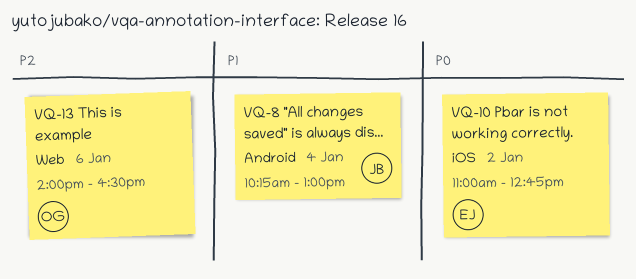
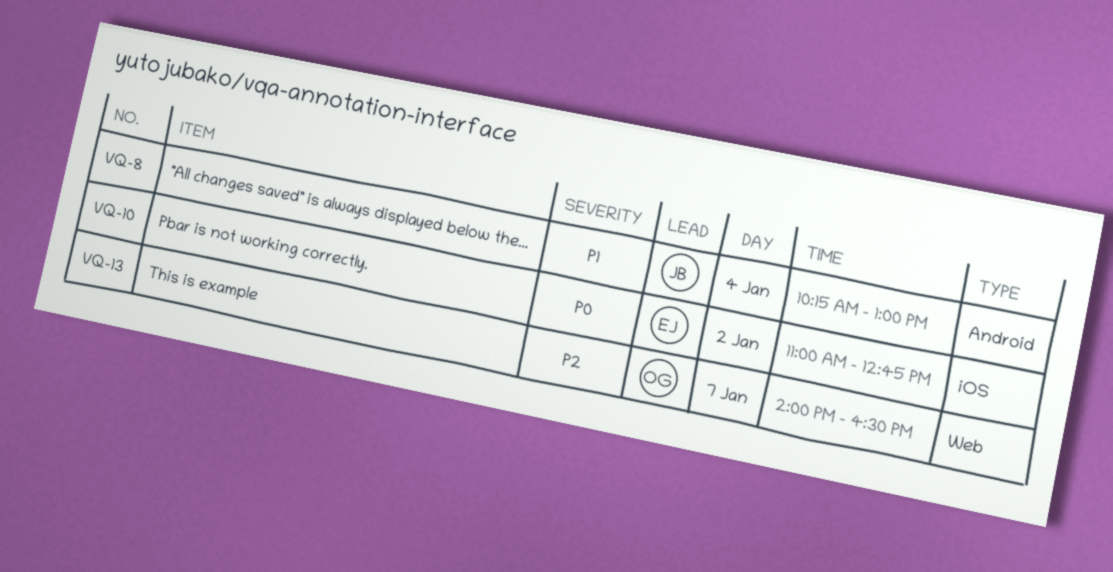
VQ-13, day: Jan 6 -> Jan 7

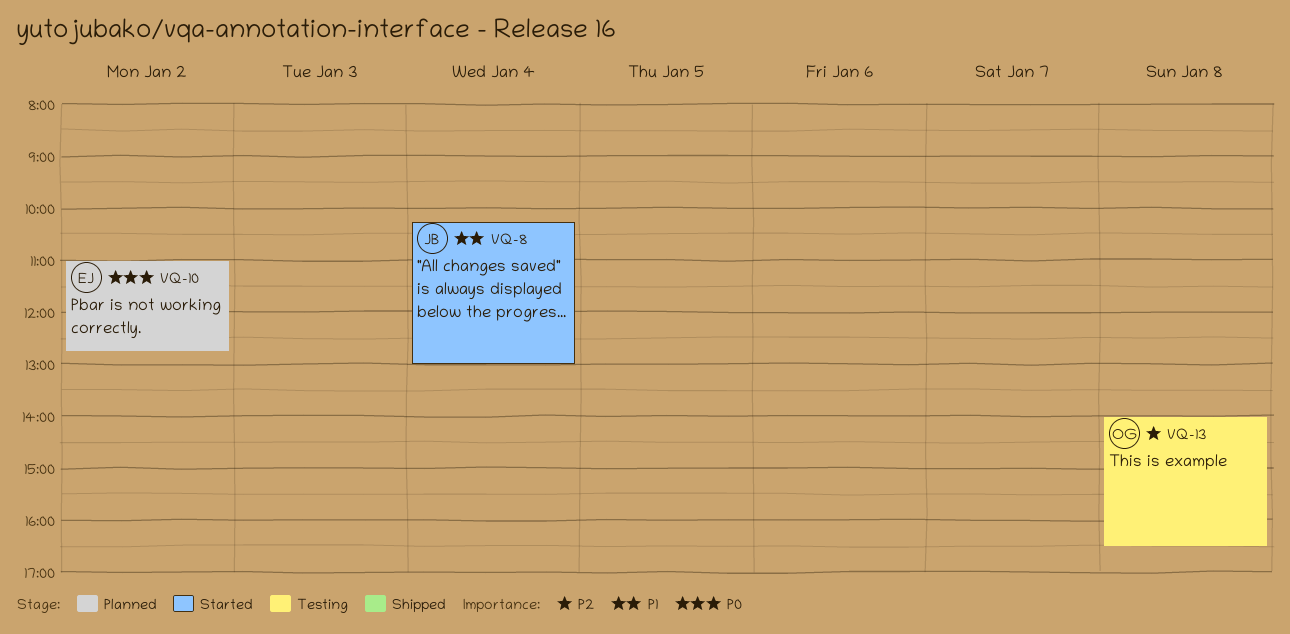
VQ-13, day: Jan 7 -> Jan 8

